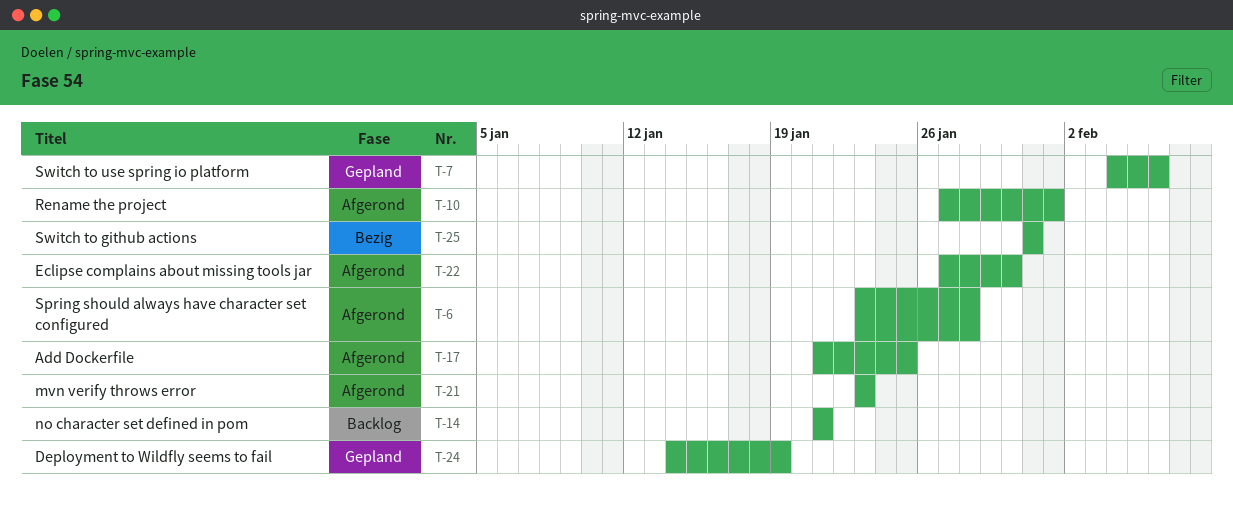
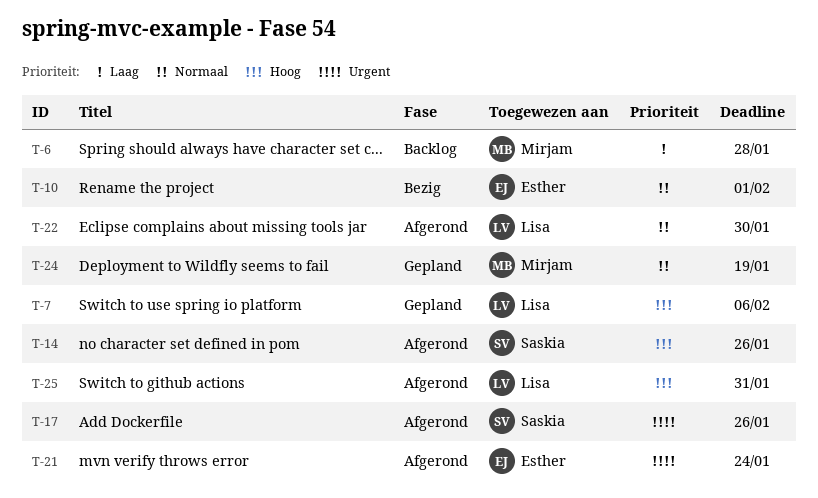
T-6, status: Afgerond -> Backlog
T-10, status: Afgerond -> Bezig
T-14, status: Backlog -> Afgerond
T-14, due: Jan 21 -> Jan 26
T-17, due: Jan 25 -> Jan 26
T-21, due: Jan 23 -> Jan 24
T-25, status: Bezig -> Afgerond

